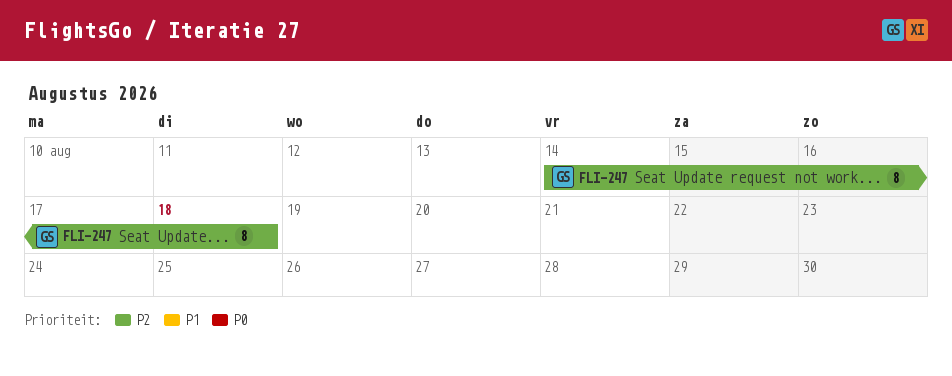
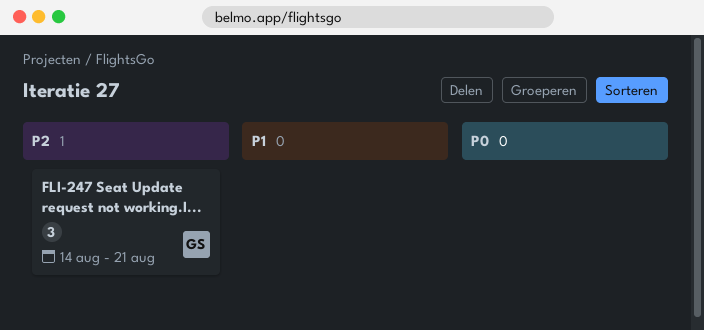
FLI-247, estimate: 8 -> 3
FLI-247, due: Aug 18 -> Aug 21

